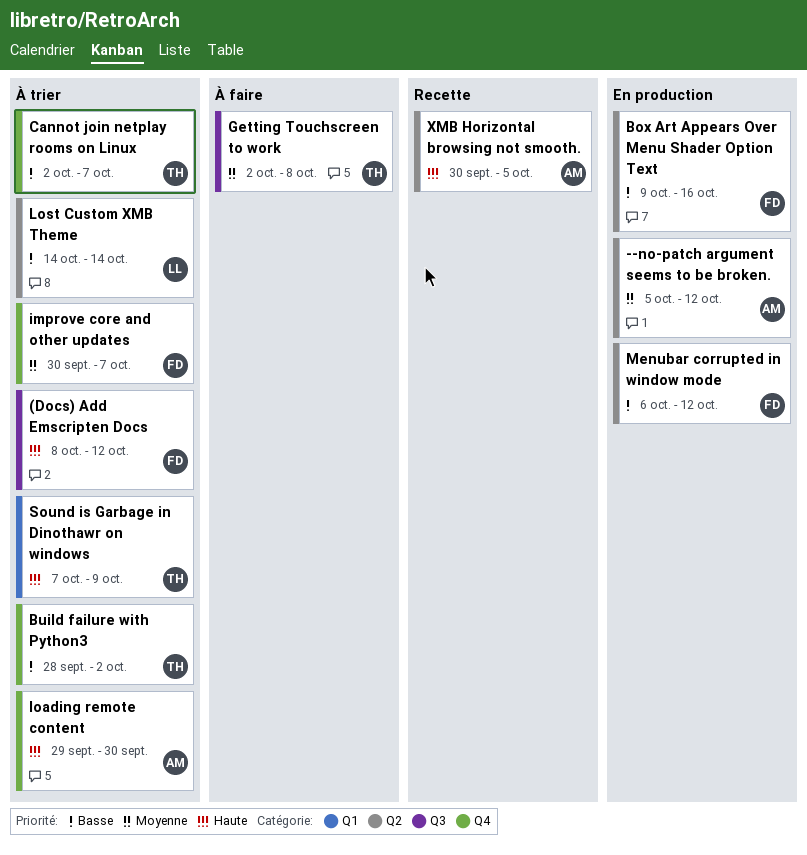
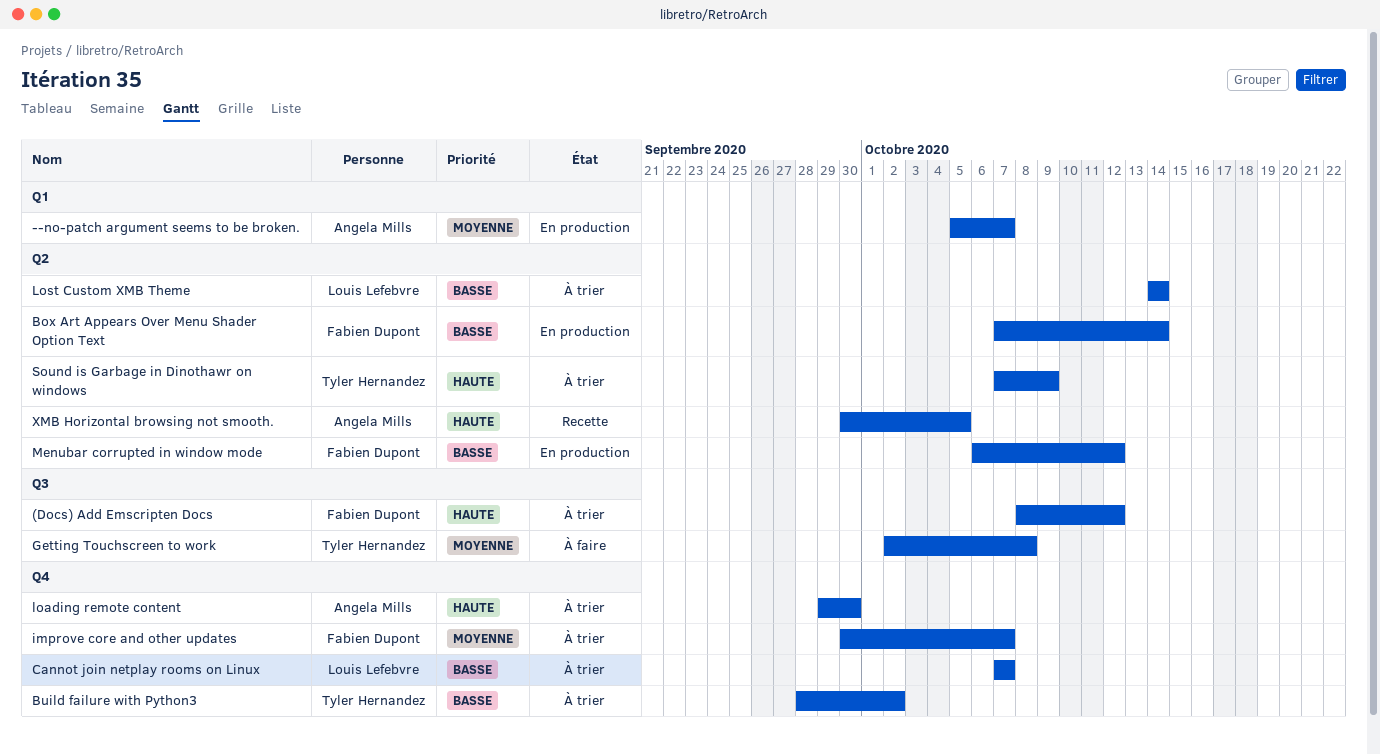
--no-patch argument seems to be broken., label: Q2 -> Q1
--no-patch argument seems to be broken., due: Oct 12 -> Oct 7
Box Art Appears Over Menu Shader Option Text, start: Oct 9 -> Oct 7
Box Art Appears Over Menu Shader Option Text, due: Oct 16 -> Oct 14
Cannot join netplay rooms on Linux, owner: Tyler Hernandez -> Louis Lefebvre
Cannot join netplay rooms on Linux, start: Oct 2 -> Oct 7
Sound is Garbage in Dinothawr on windows, label: Q1 -> Q2

